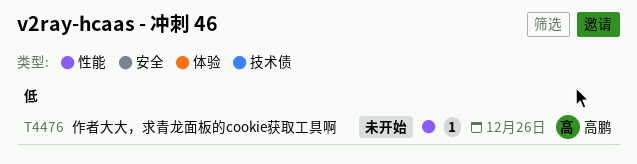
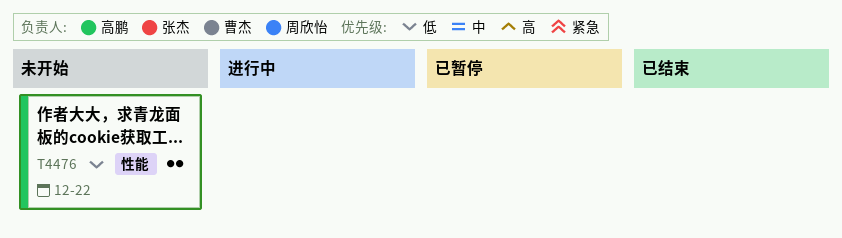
T4476, estimate: 1 -> 2
T4476, due: Dec 26 -> Dec 22

